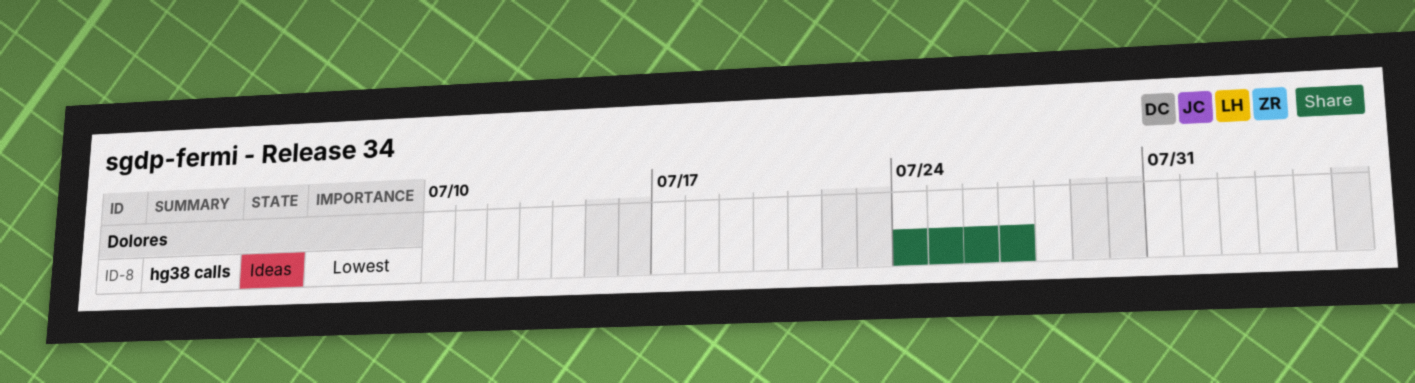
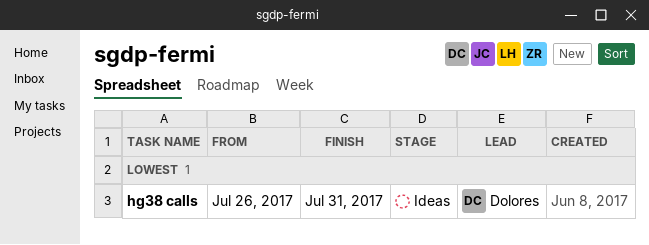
hg38 calls, start: Jul 24 -> Jul 26
hg38 calls, due: Jul 27 -> Jul 31

